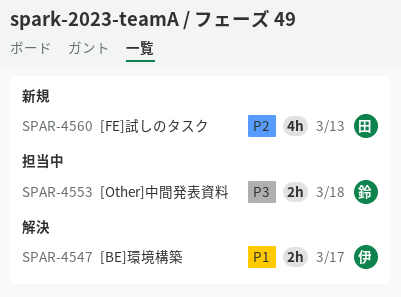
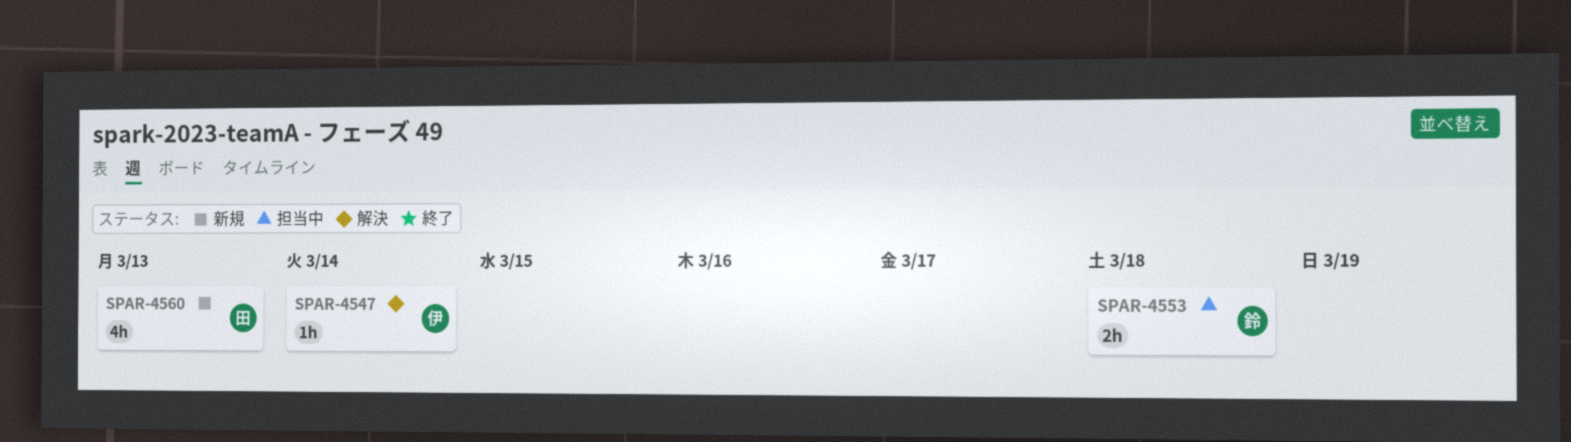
SPAR-4547, estimate: 2h -> 1h
SPAR-4547, due: Mar 17 -> Mar 14

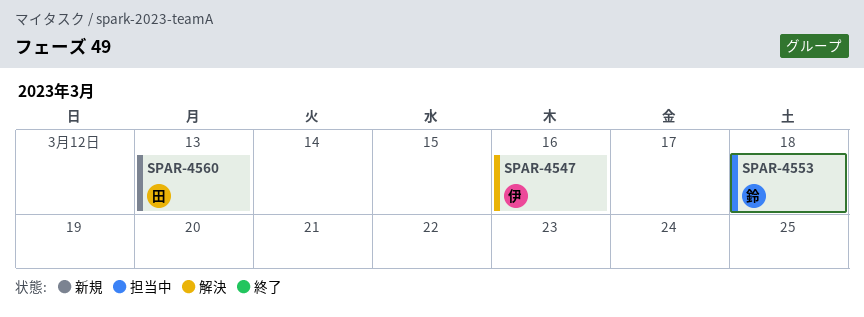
SPAR-4547, due: Mar 14 -> Mar 16

